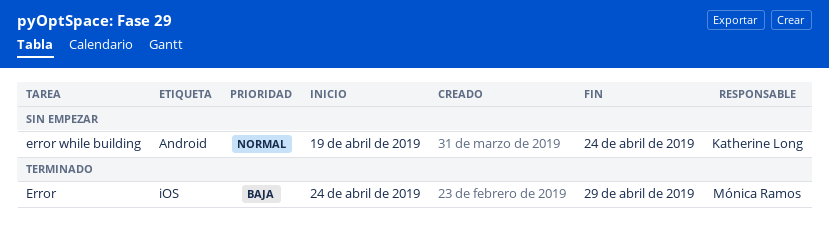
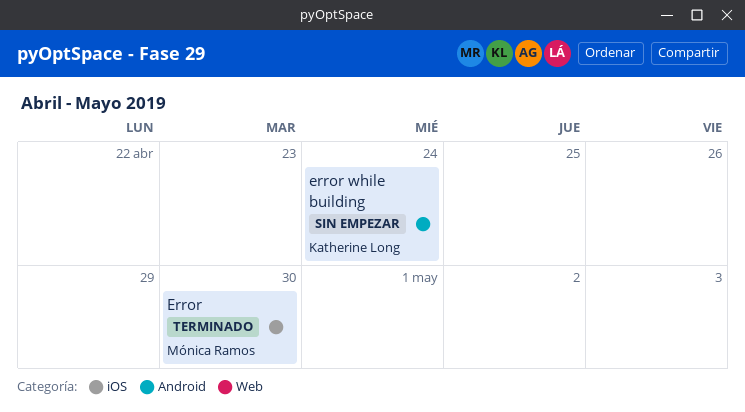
Error, due: Apr 29 -> Apr 30

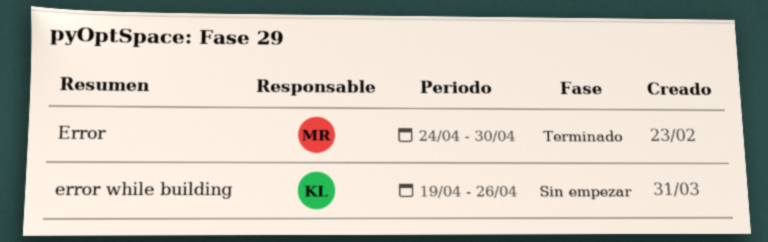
error while building, due: Apr 24 -> Apr 26

